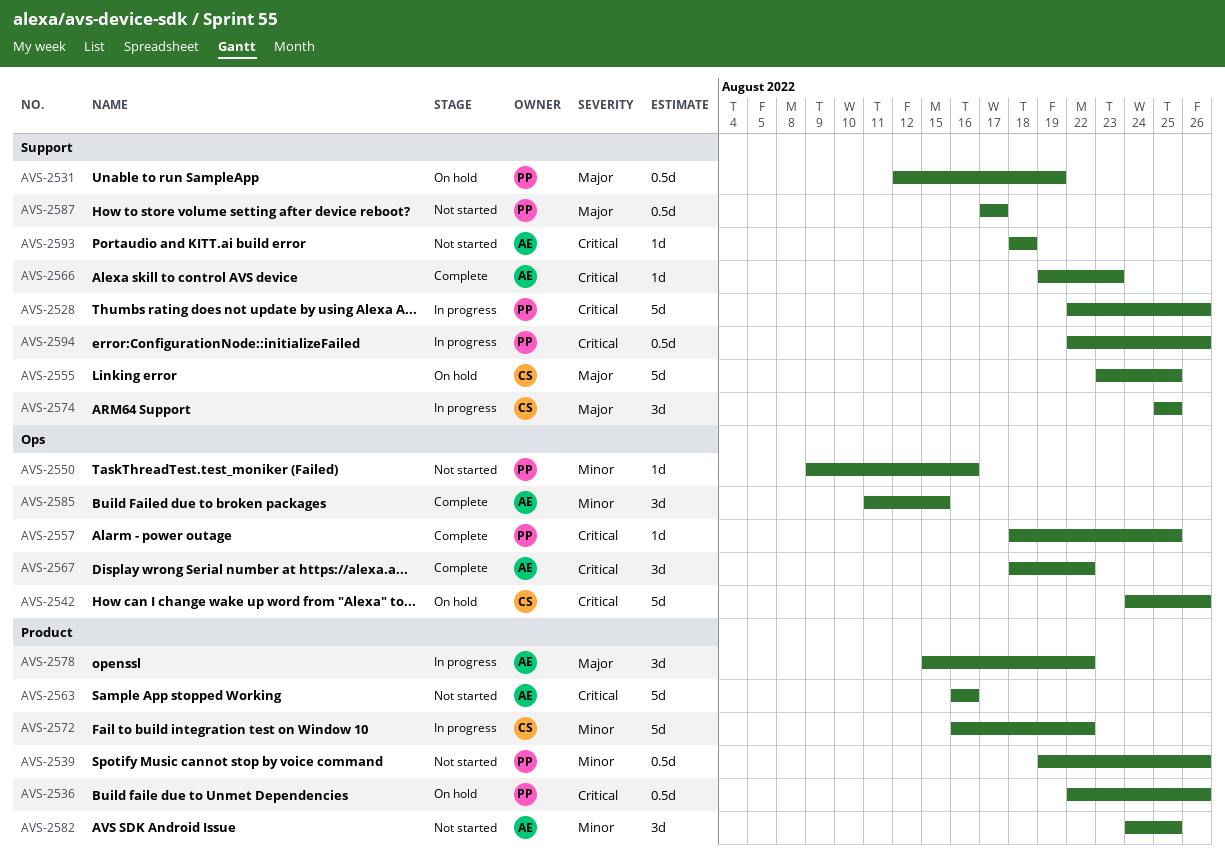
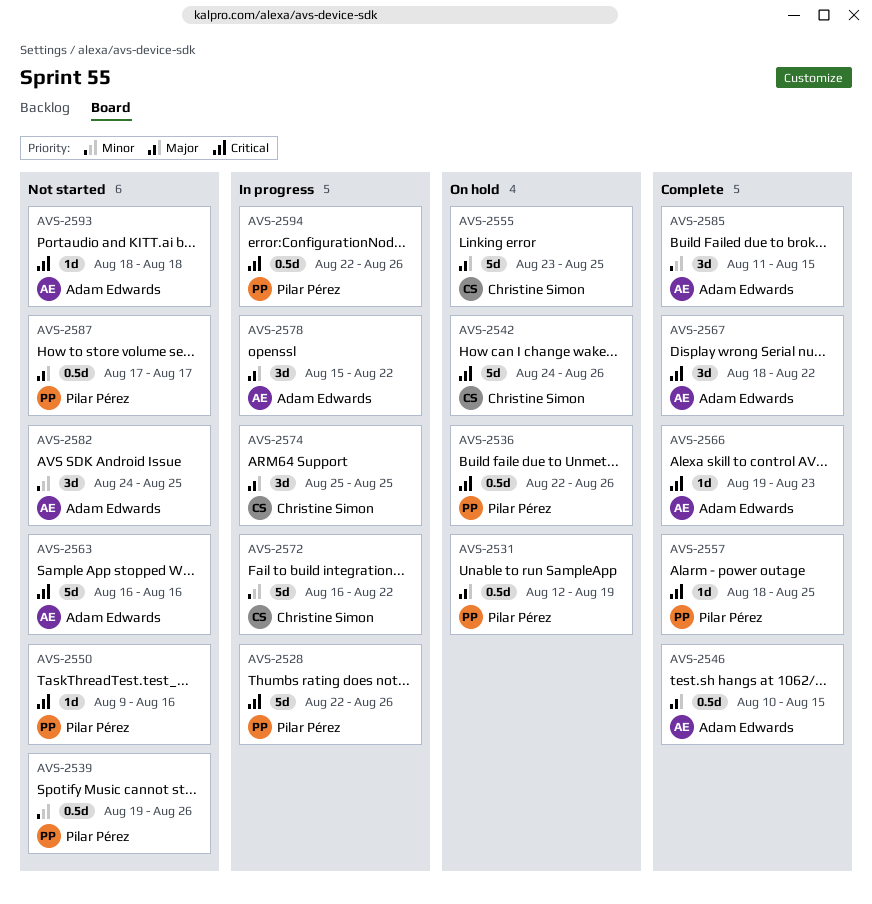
AVS-2546: none -> present
AVS-2550, priority: Minor -> Critical

